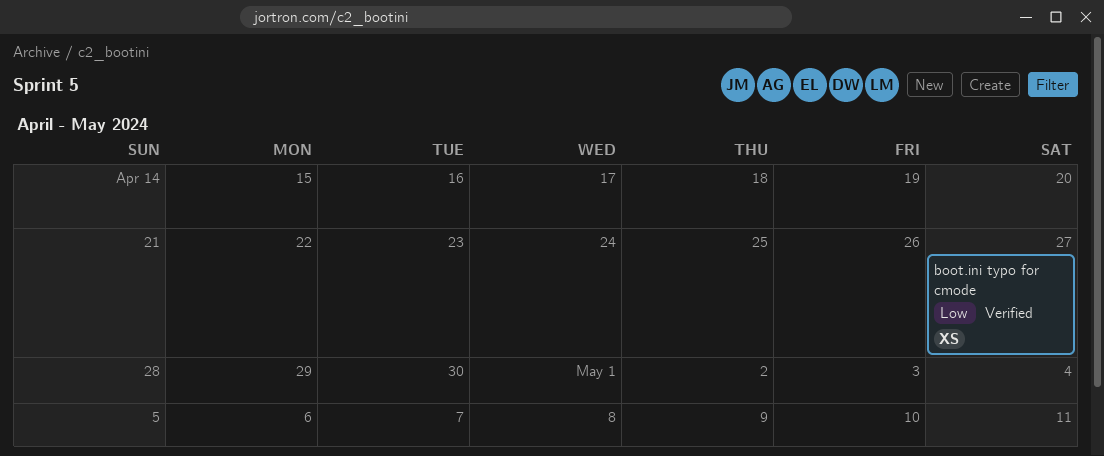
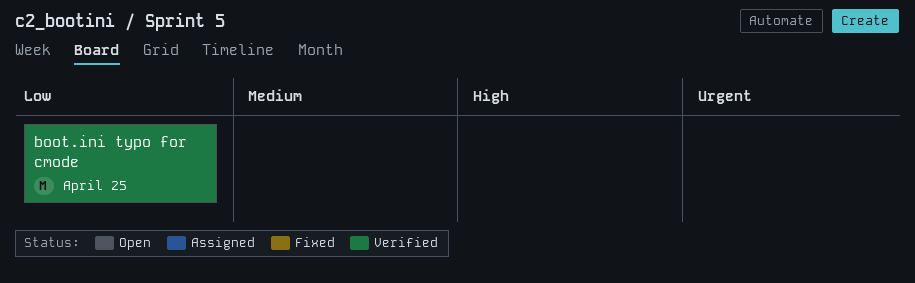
boot.ini typo for cmode, estimate: XS -> M
boot.ini typo for cmode, due: Apr 27 -> Apr 25

